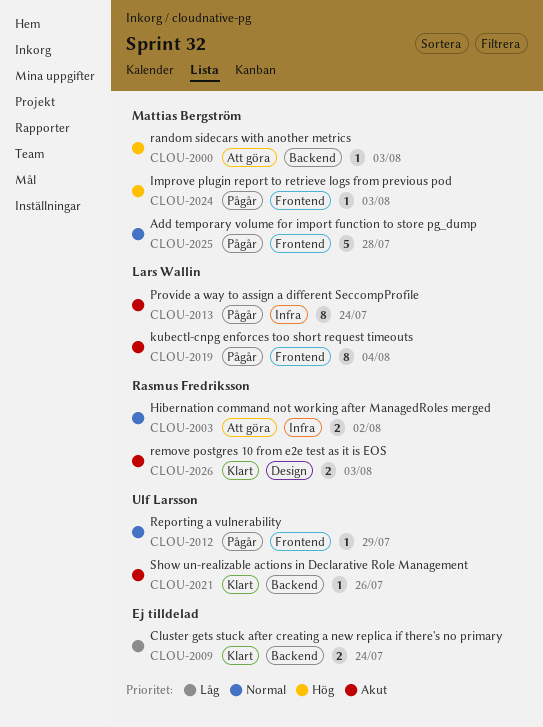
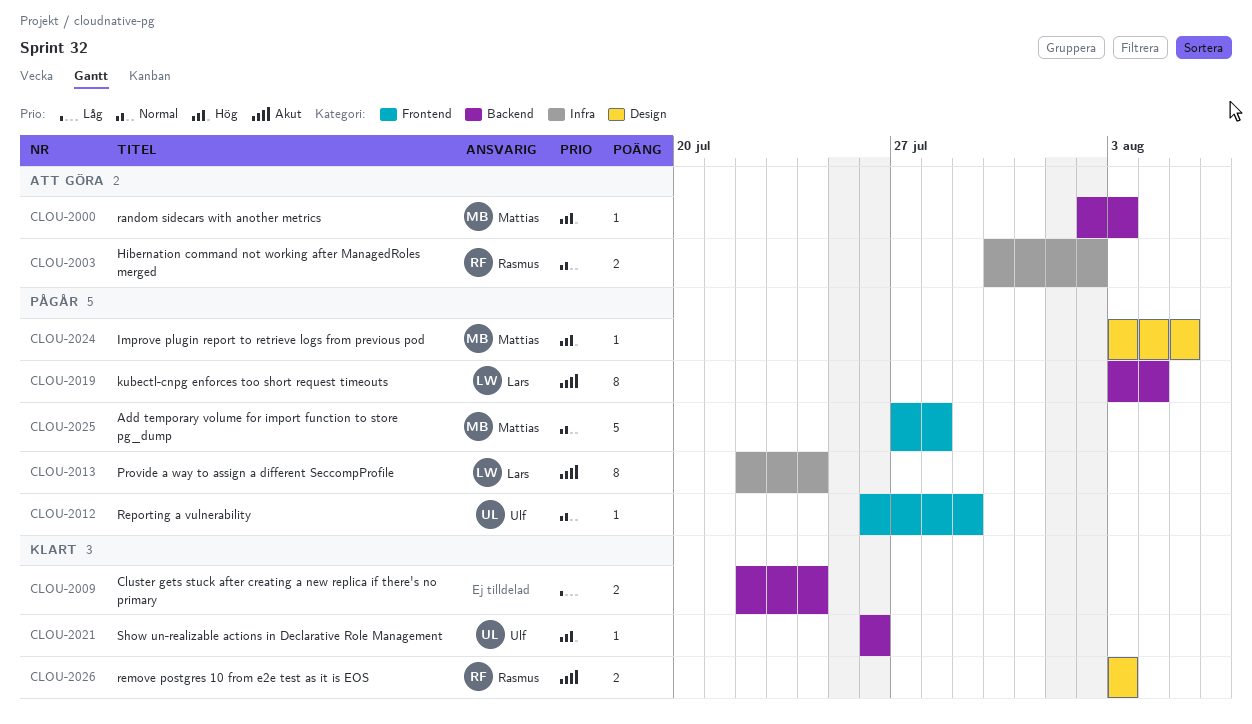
CLOU-2019, label: Frontend -> Backend
CLOU-2021, priority: Akut -> Hög
CLOU-2024, label: Frontend -> Design
CLOU-2024, due: Aug 3 -> Aug 5

